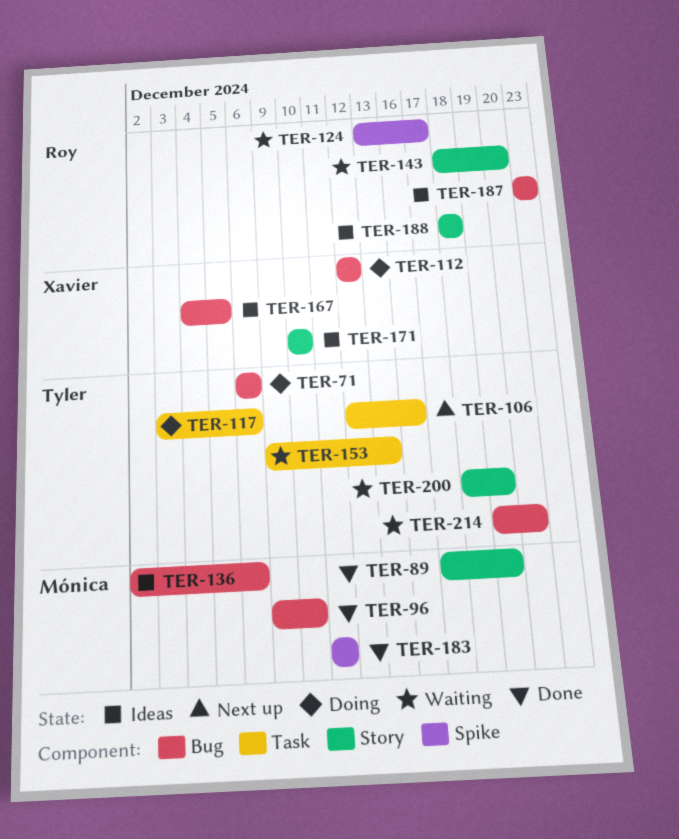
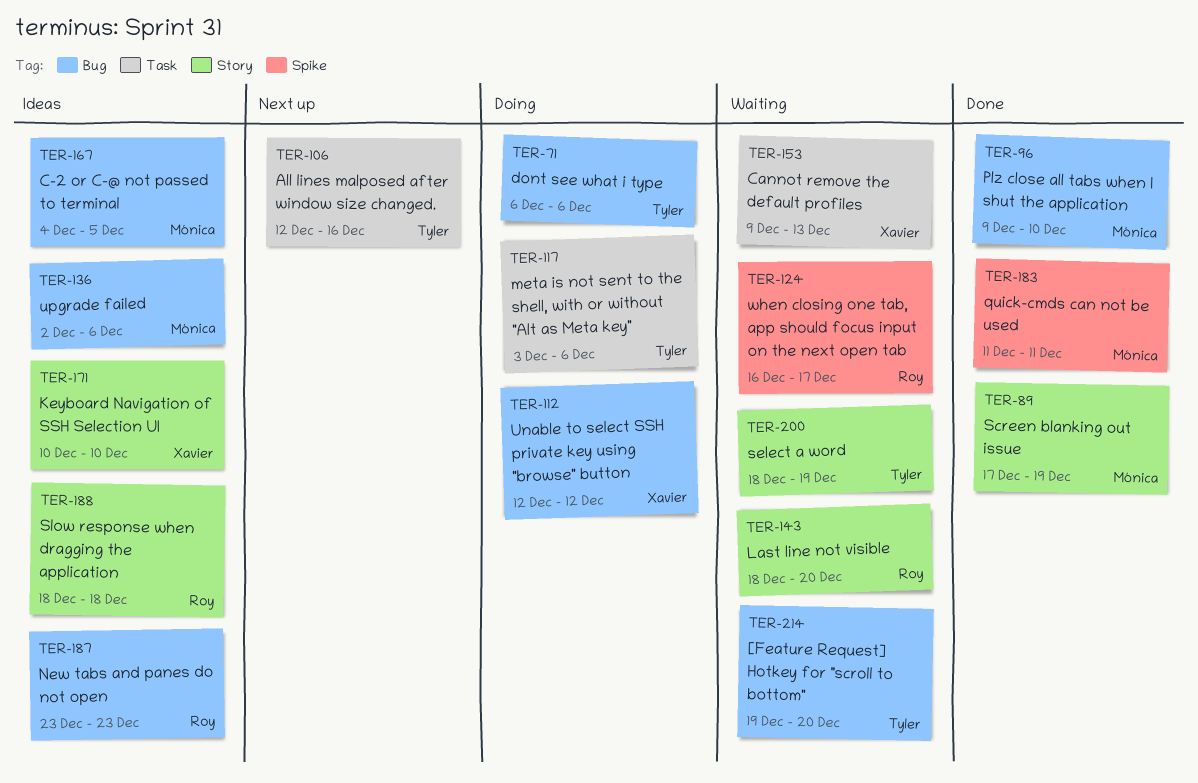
TER-124, start: Dec 13 -> Dec 16
TER-153, owner: Tyler -> Xavier
TER-167, owner: Xavier -> Mónica

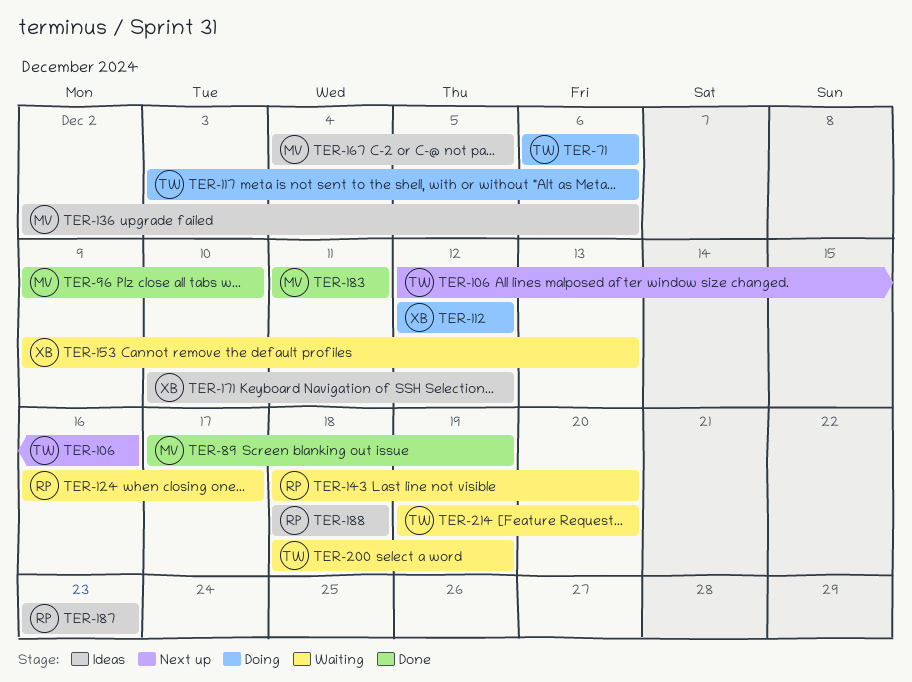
TER-171, due: Dec 10 -> Dec 12

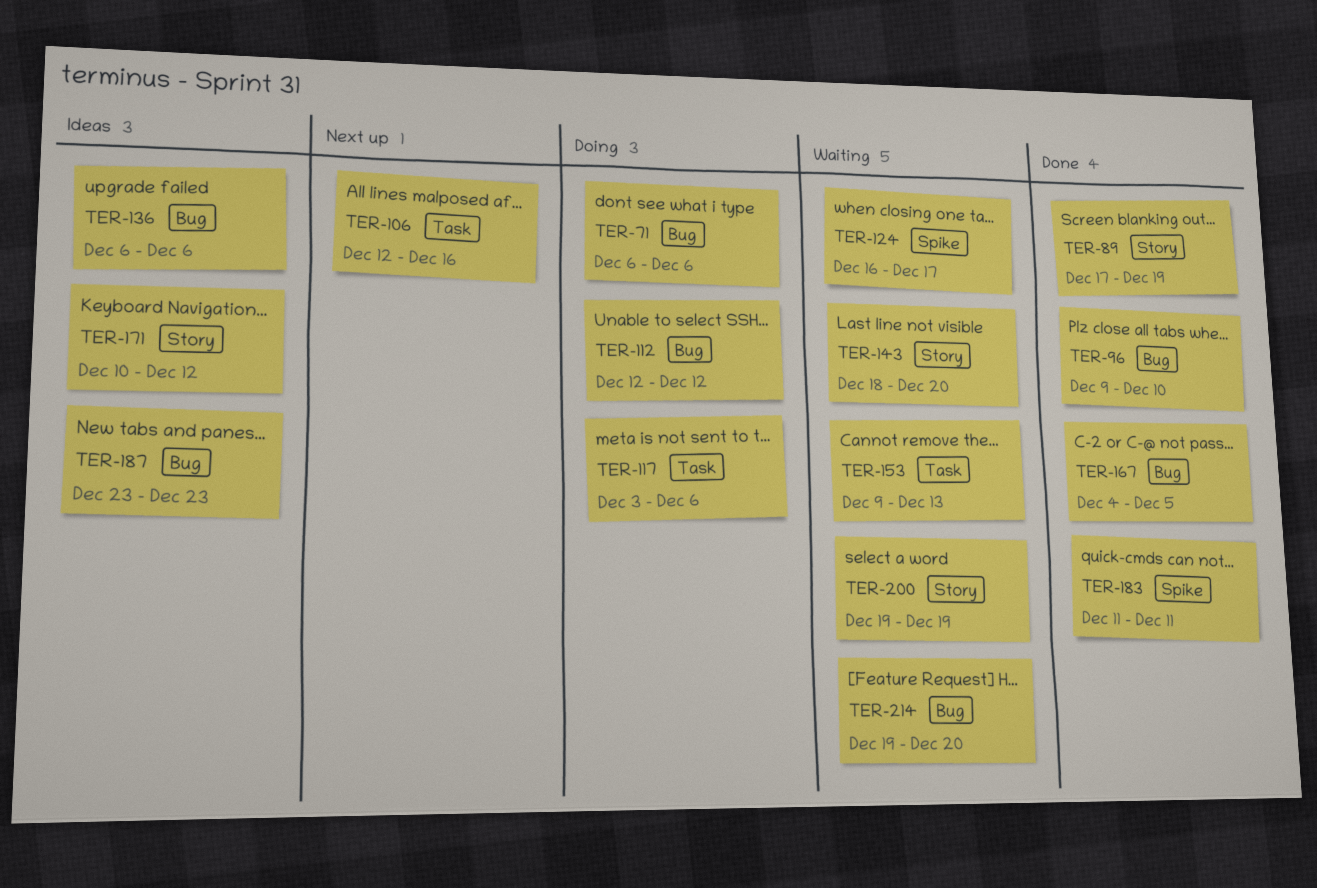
TER-136, start: Dec 2 -> Dec 6
TER-167, status: Ideas -> Done
TER-188: present -> none
TER-200, start: Dec 18 -> Dec 19

